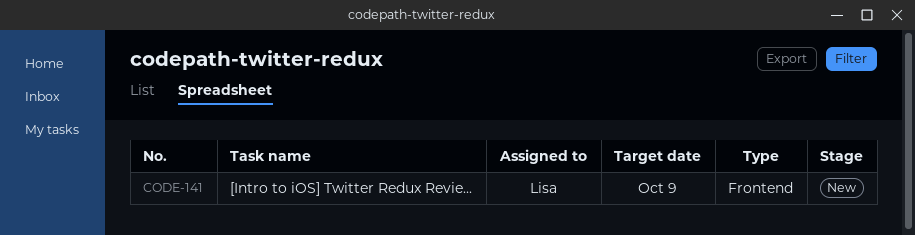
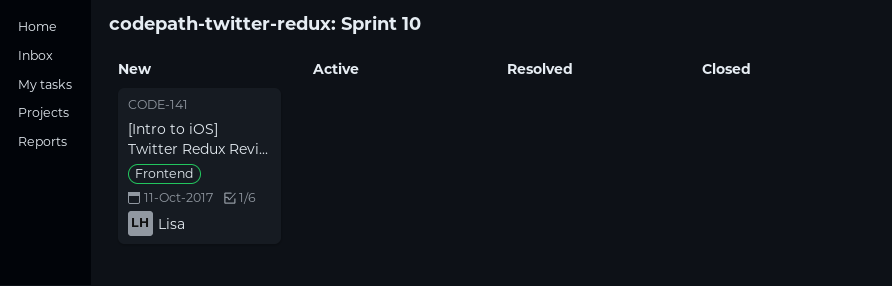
CODE-141, due: Oct 9 -> Oct 11

